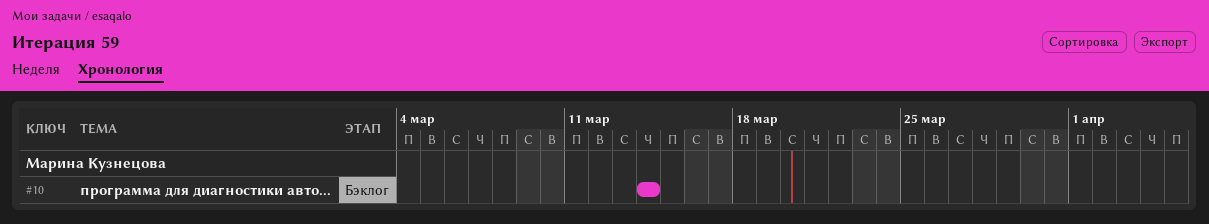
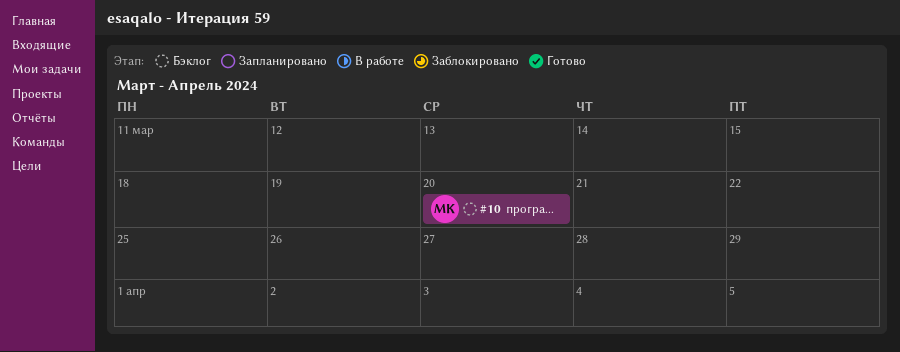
#10, start: Mar 14 -> Mar 20
#10, due: Mar 14 -> Mar 20

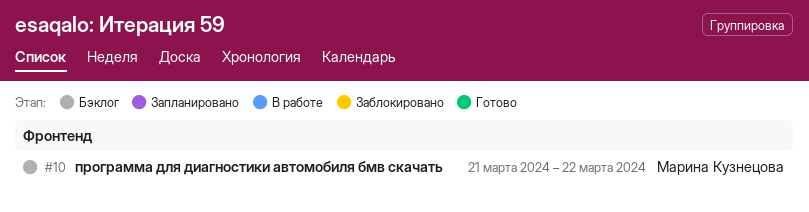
#10, start: Mar 20 -> Mar 21
#10, due: Mar 20 -> Mar 22

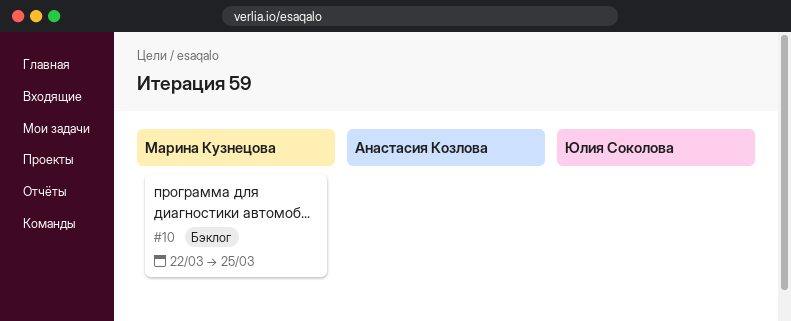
#10, start: Mar 21 -> Mar 22
#10, due: Mar 22 -> Mar 25

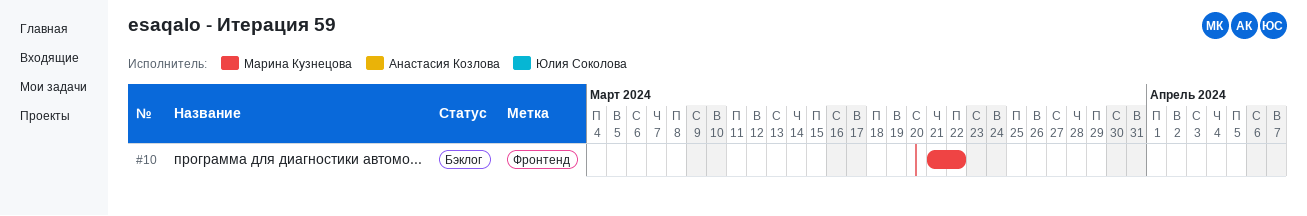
#10, start: Mar 22 -> Mar 21
#10, due: Mar 25 -> Mar 22

